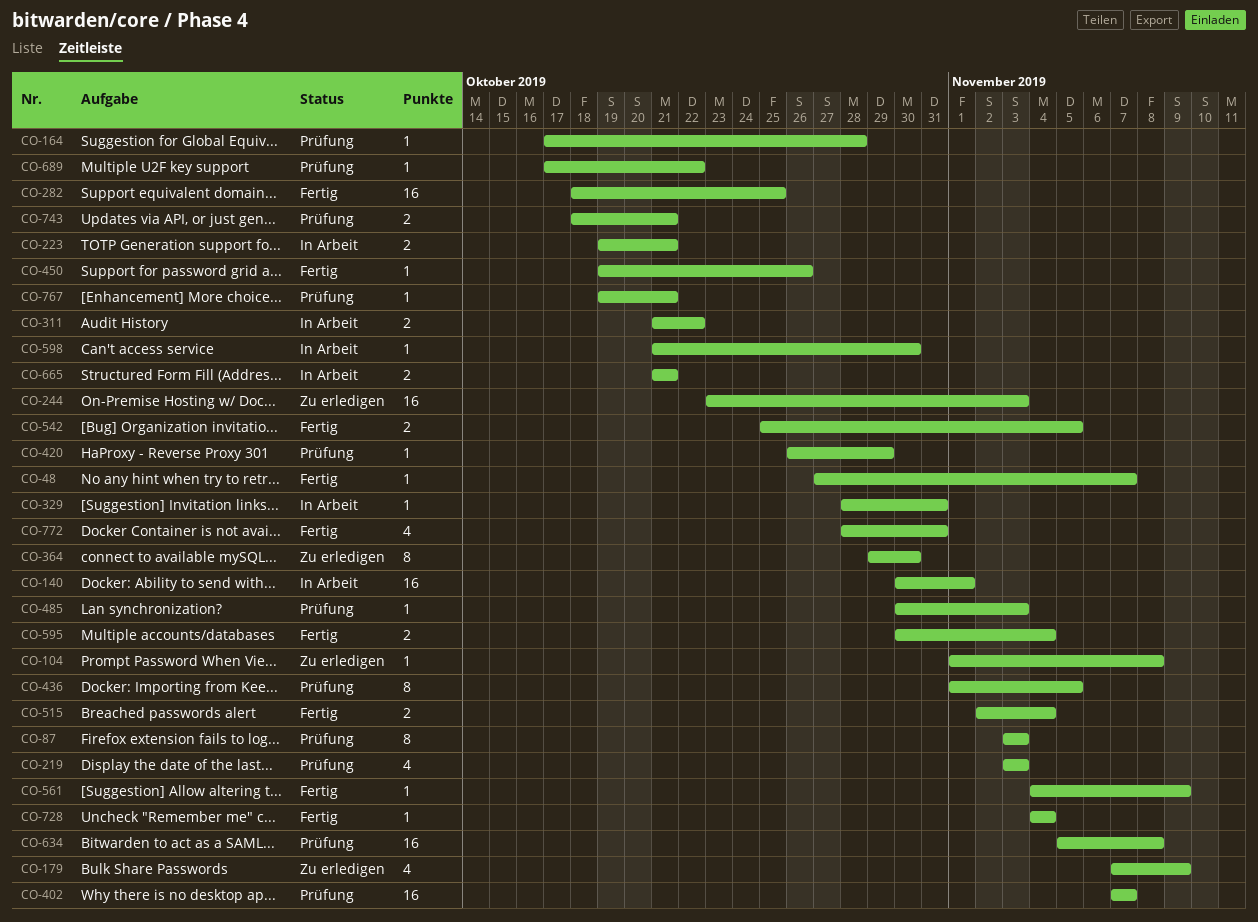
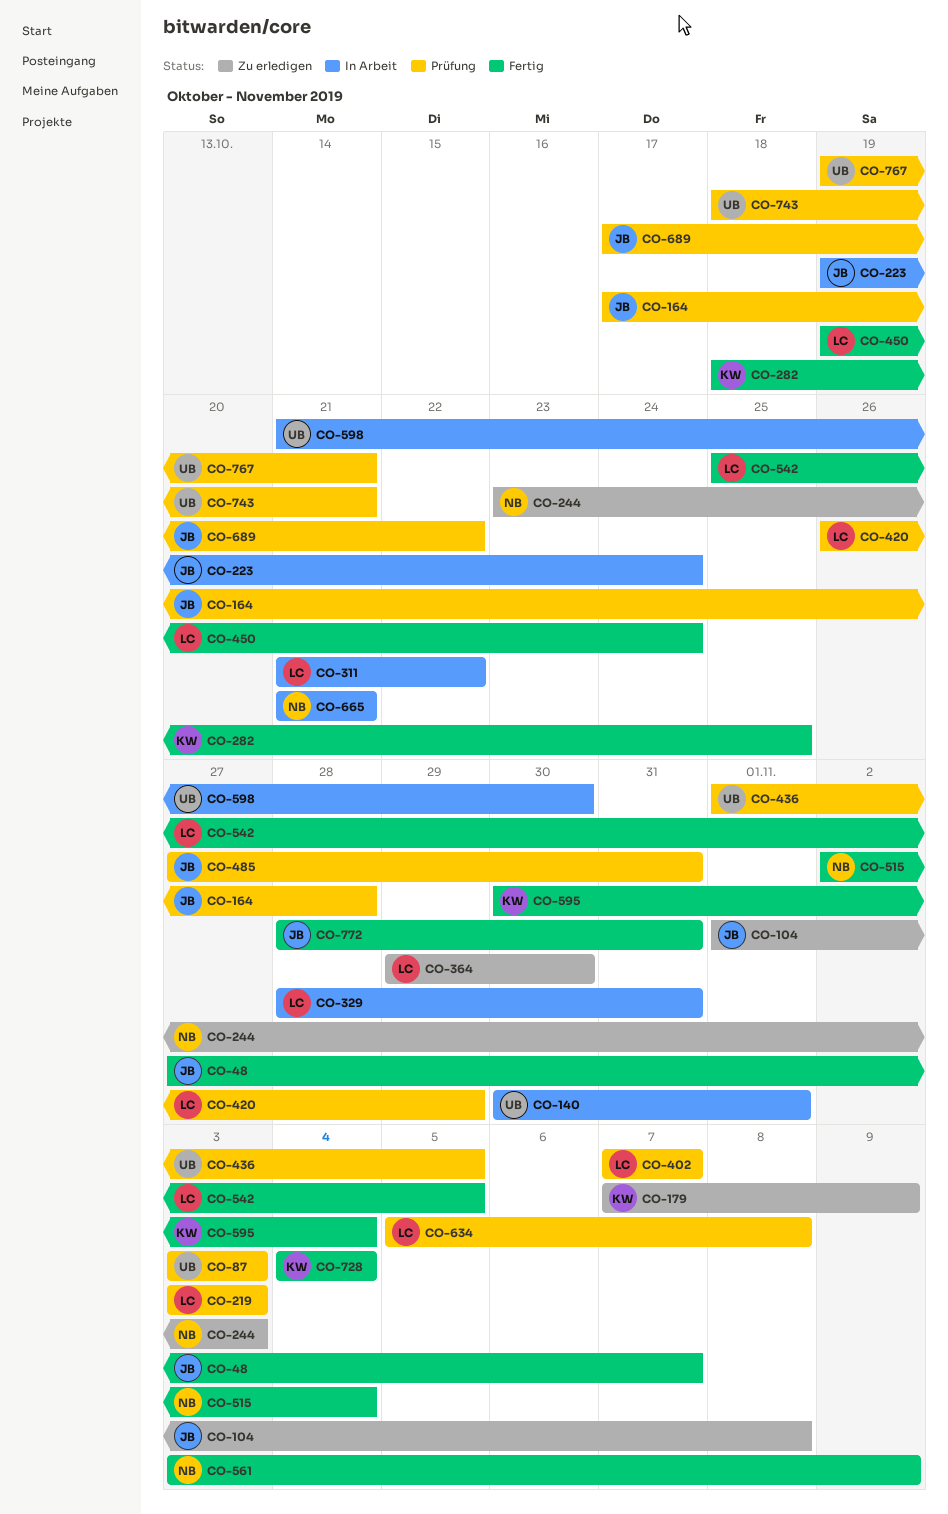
CO-223, due: Oct 21 -> Oct 24
CO-450, due: Oct 26 -> Oct 24
CO-485, start: Oct 30 -> Oct 27
CO-485, due: Nov 3 -> Oct 31
CO-561, start: Nov 4 -> Nov 3

